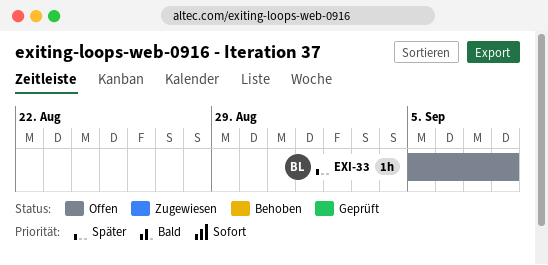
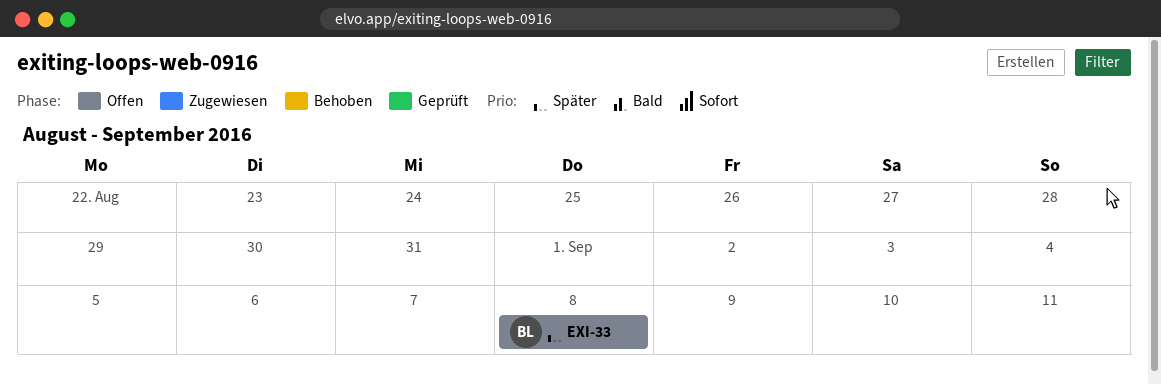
EXI-33, start: Sep 5 -> Sep 8

